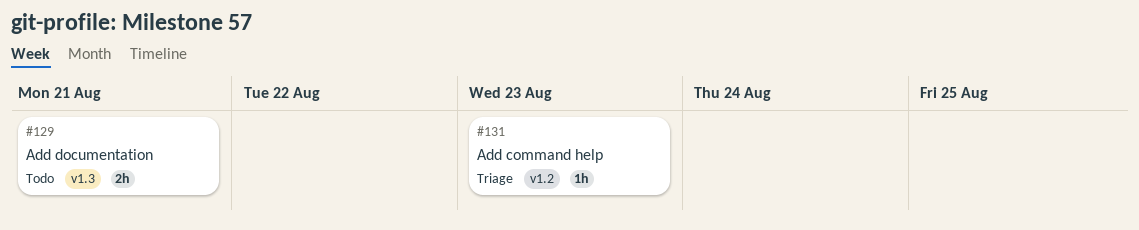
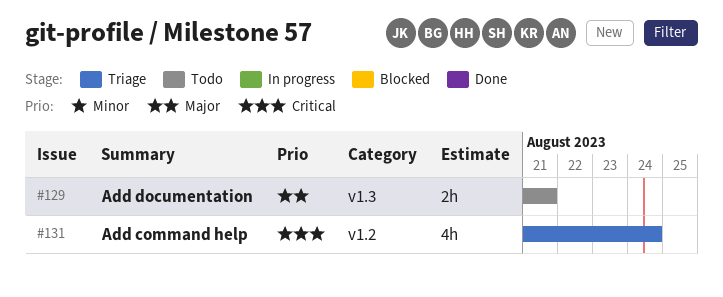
#131, estimate: 1h -> 4h
#131, due: Aug 23 -> Aug 24

